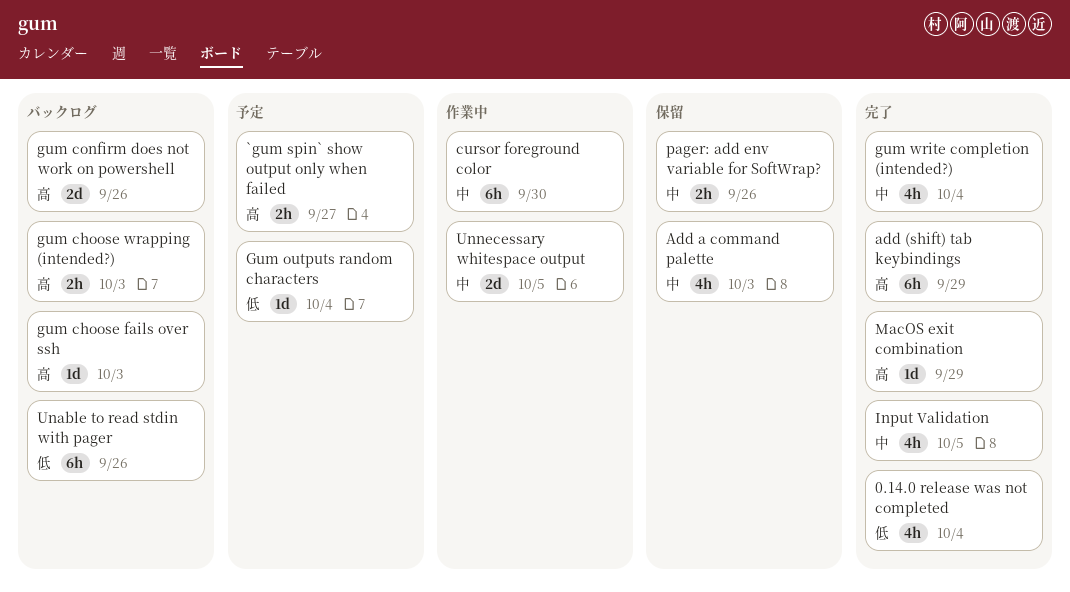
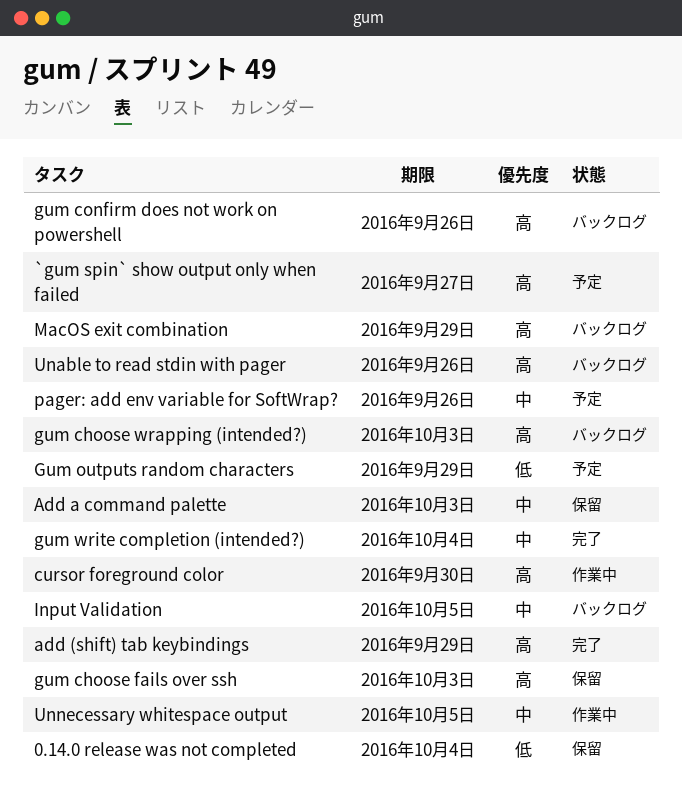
0.14.0 release was not completed, status: 完了 -> 保留
cursor foreground color, priority: 中 -> 高
gum choose fails over ssh, status: バックログ -> 保留
Gum outputs random characters, due: Oct 4 -> Sep 29
Input Validation, status: 完了 -> バックログ
MacOS exit combination, status: 完了 -> バックログ
pager: add env variable for SoftWrap?, status: 保留 -> 予定
Unable to read stdin with pager, priority: 低 -> 高

